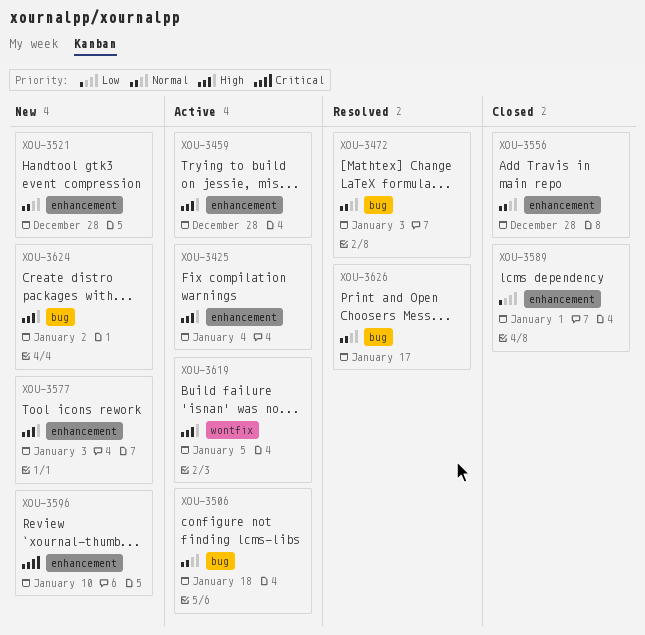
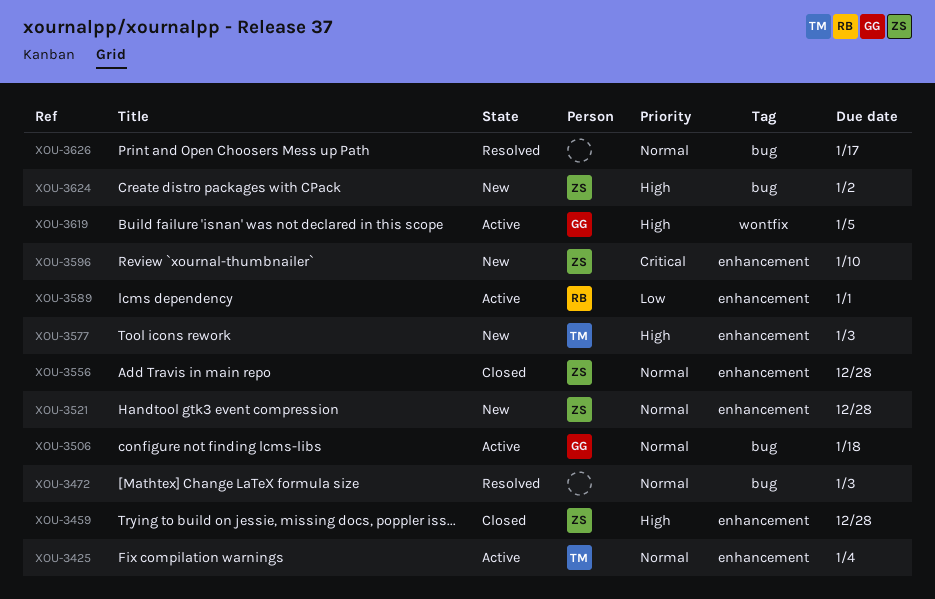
XOU-3425, priority: High -> Normal
XOU-3459, status: Active -> Closed
XOU-3589, status: Closed -> Active

